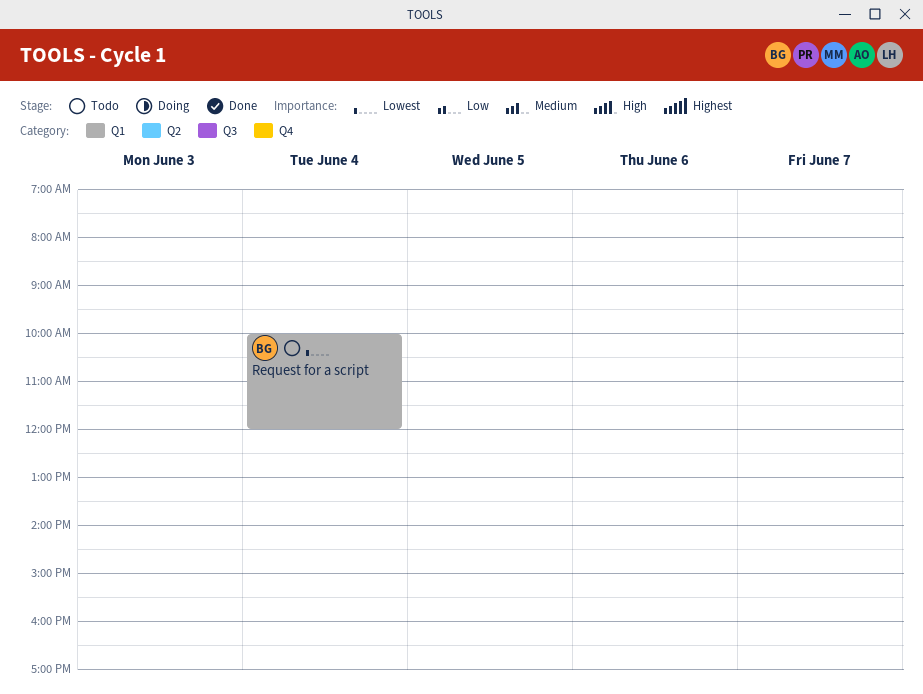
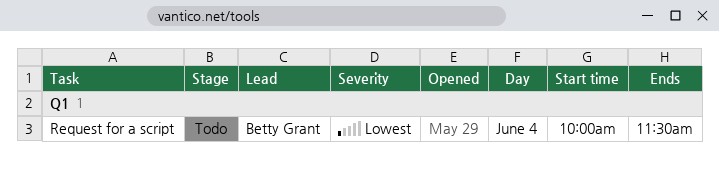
Request for a script, ends: 12:00 -> 11:30

